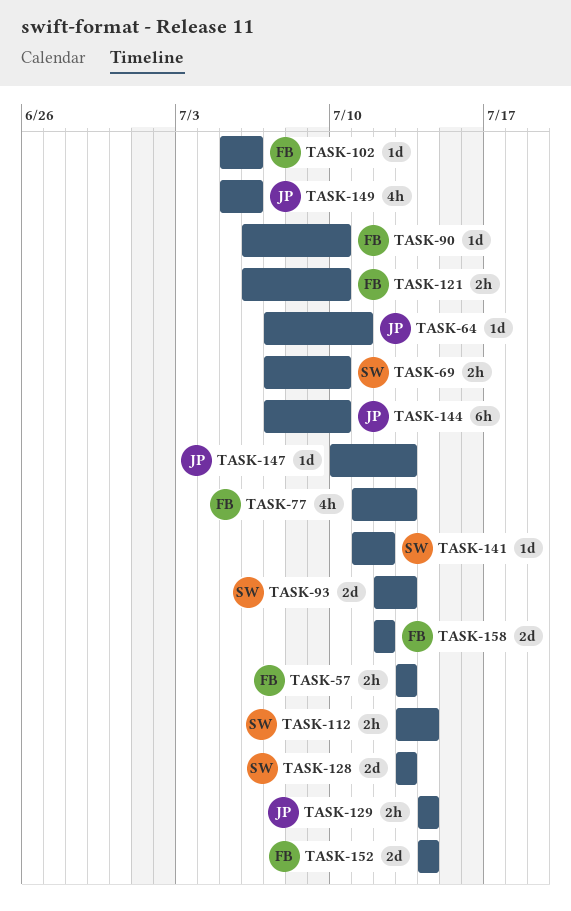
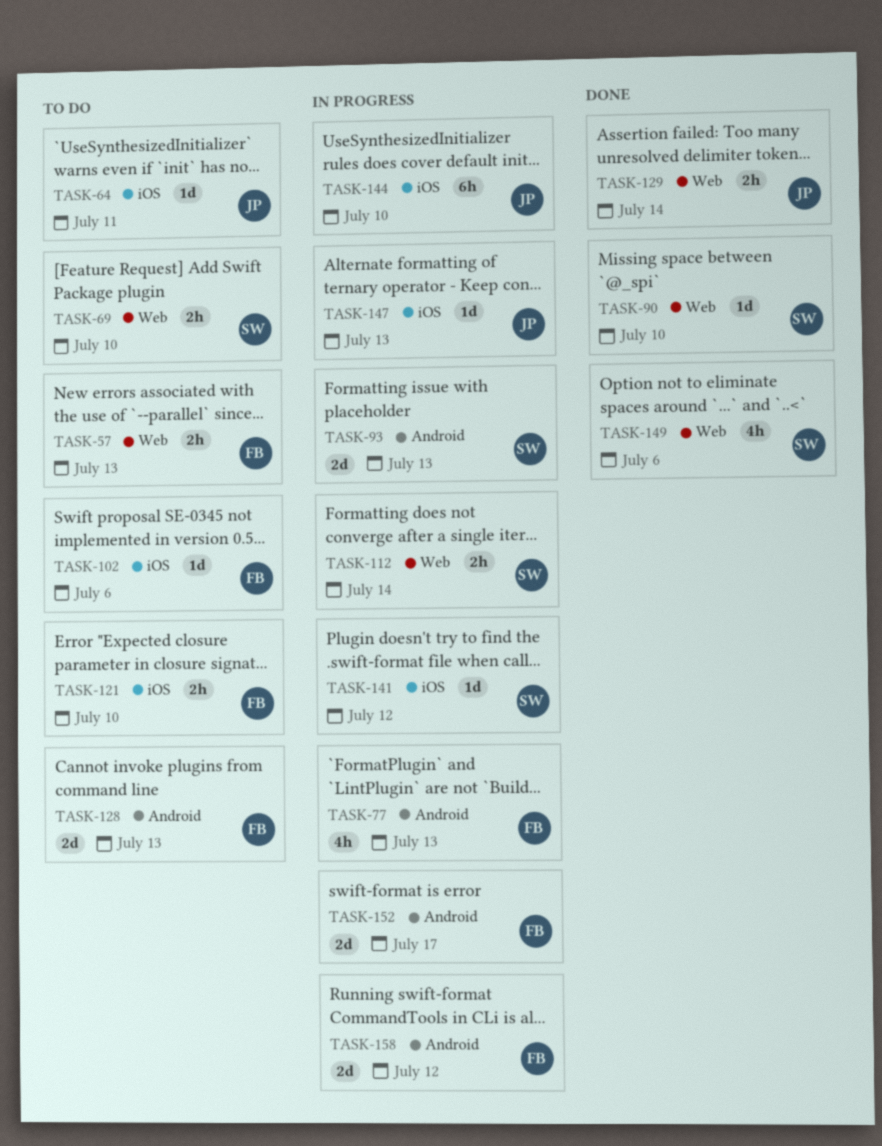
TASK-90, owner: FB -> SW
TASK-128, owner: SW -> FB
TASK-149, owner: JP -> SW
TASK-152, due: Jul 14 -> Jul 17

